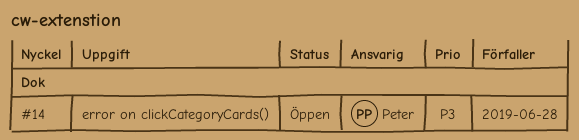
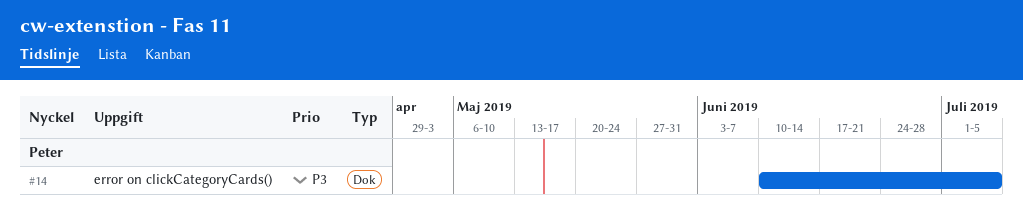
#14, due: Jun 28 -> Jul 5

